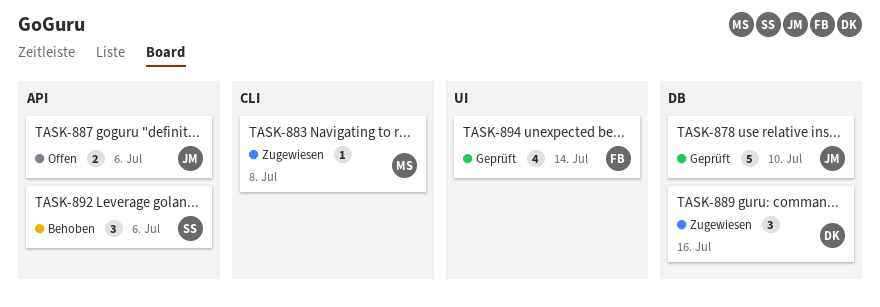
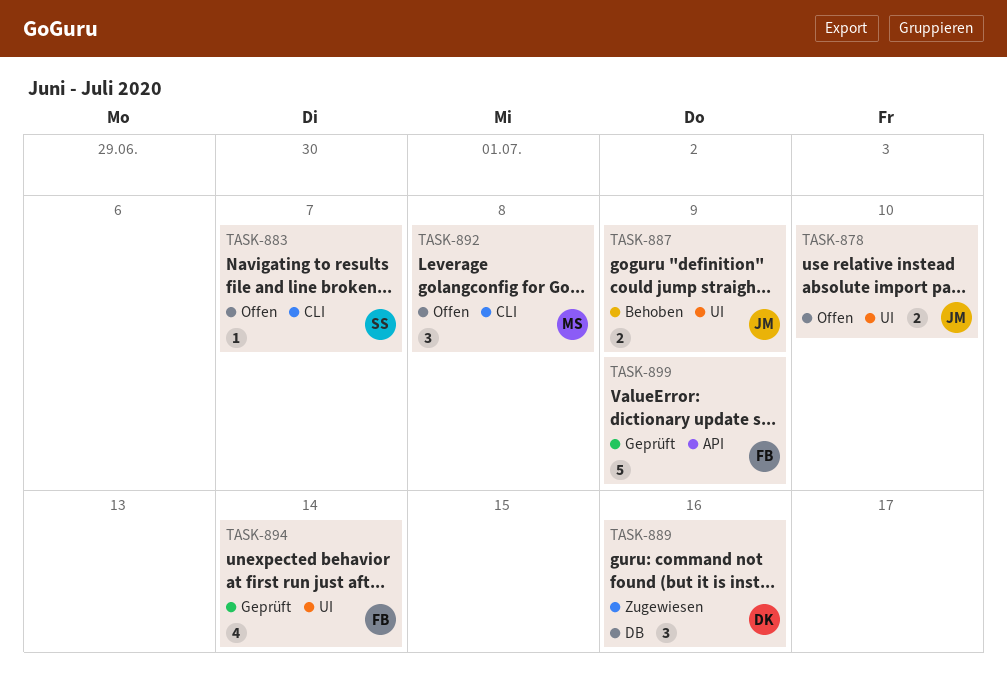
TASK-878, status: Geprüft -> Offen
TASK-878, label: DB -> UI
TASK-878, estimate: 5 -> 2
TASK-883, status: Zugewiesen -> Offen
TASK-883, owner: MS -> SS
TASK-883, due: Jul 8 -> Jul 7
TASK-887, status: Offen -> Behoben
TASK-887, label: API -> UI
TASK-887, due: Jul 6 -> Jul 9
TASK-892, status: Behoben -> Offen
TASK-892, owner: SS -> MS
TASK-892, label: API -> CLI
TASK-892, due: Jul 6 -> Jul 8
TASK-899: none -> present

